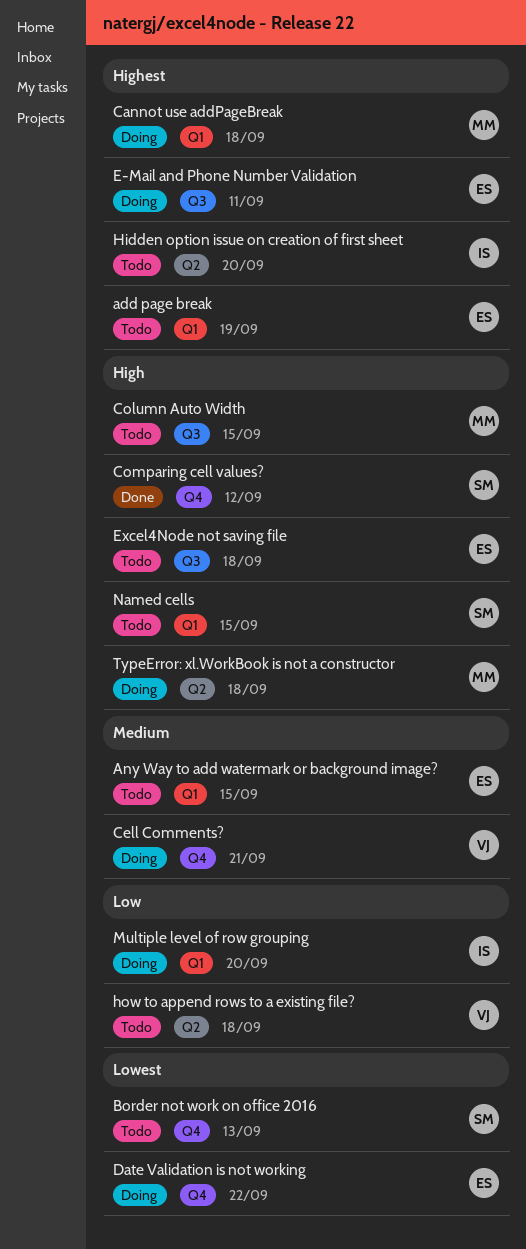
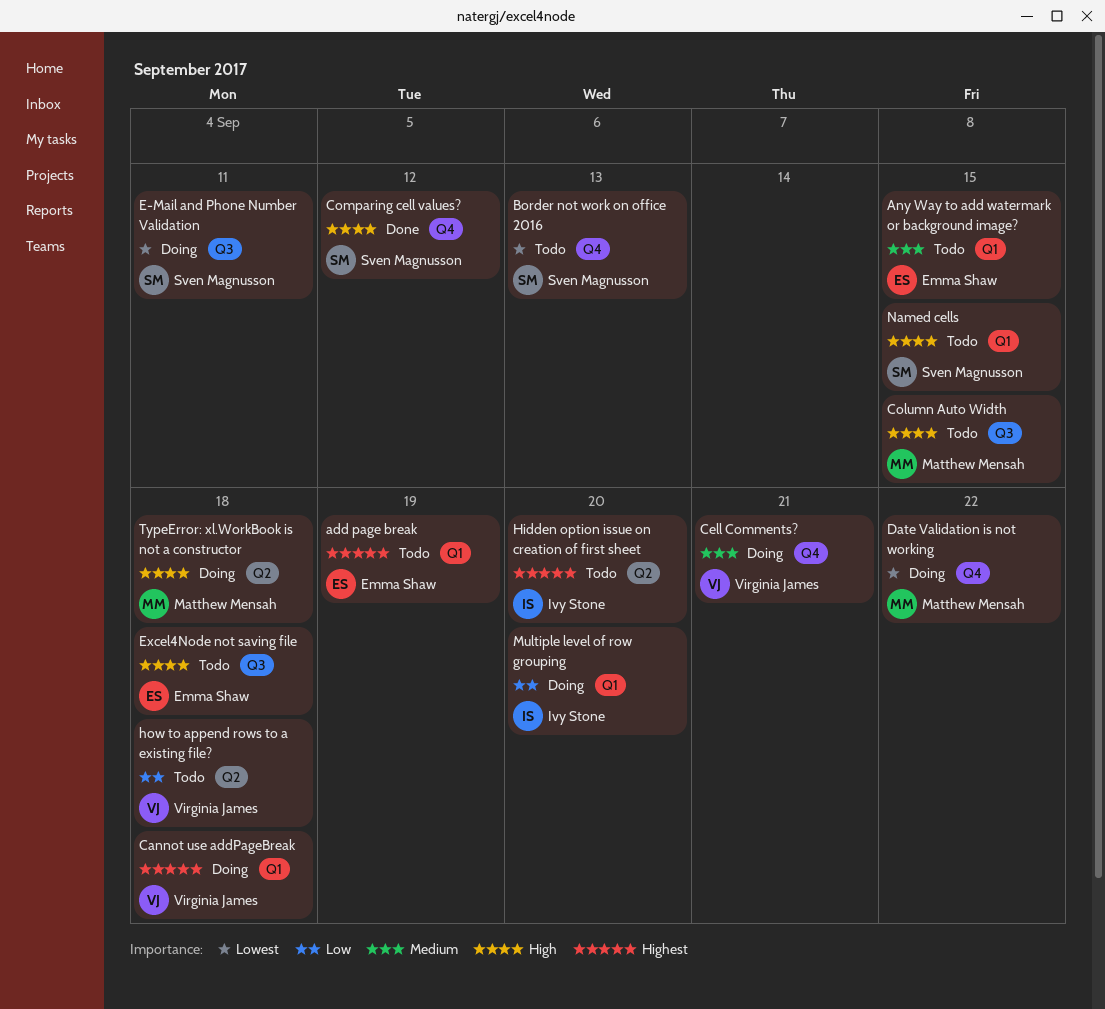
Cannot use addPageBreak, owner: Matthew Mensah -> Virginia James
Date Validation is not working, owner: Emma Shaw -> Matthew Mensah
E-Mail and Phone Number Validation, owner: Emma Shaw -> Sven Magnusson
E-Mail and Phone Number Validation, priority: Highest -> Lowest

